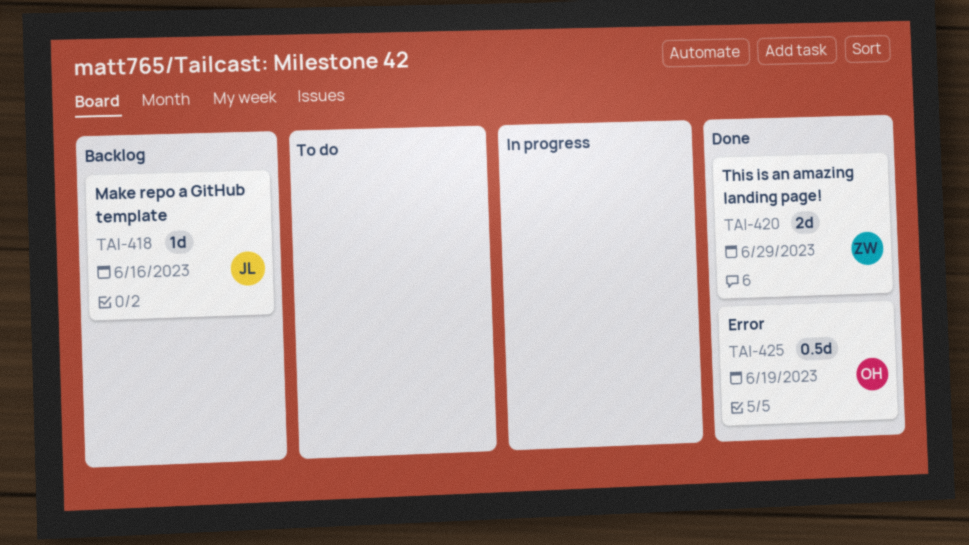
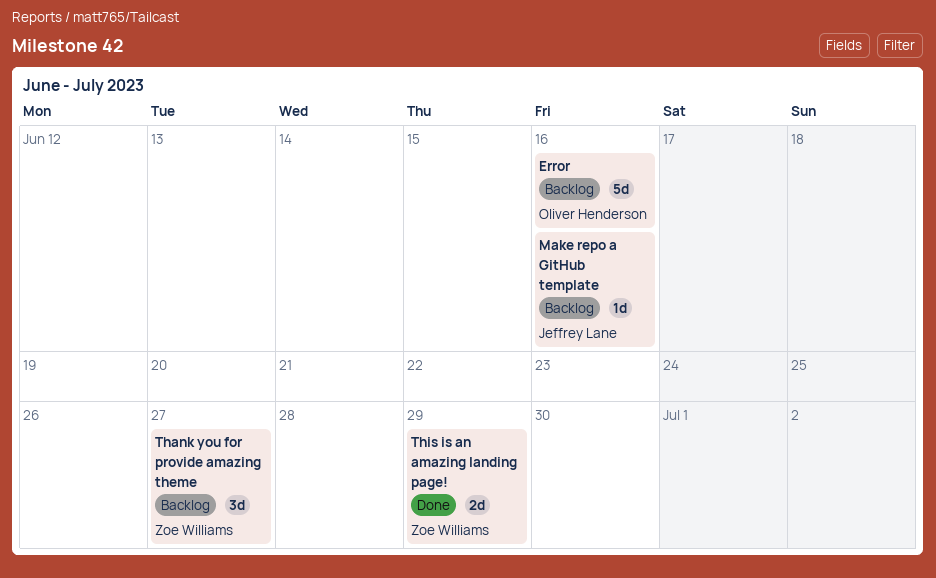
Error, status: Done -> Backlog
Error, estimate: 0.5d -> 5d
Error, due: Jun 19 -> Jun 16
Thank you for provide amazing theme: none -> present

